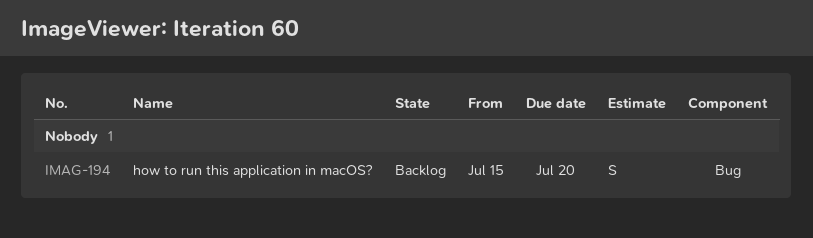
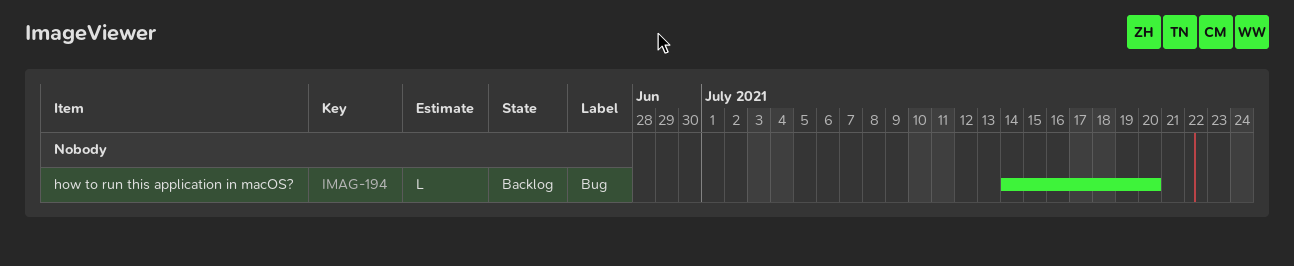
IMAG-194, estimate: S -> L
IMAG-194, start: Jul 15 -> Jul 14

